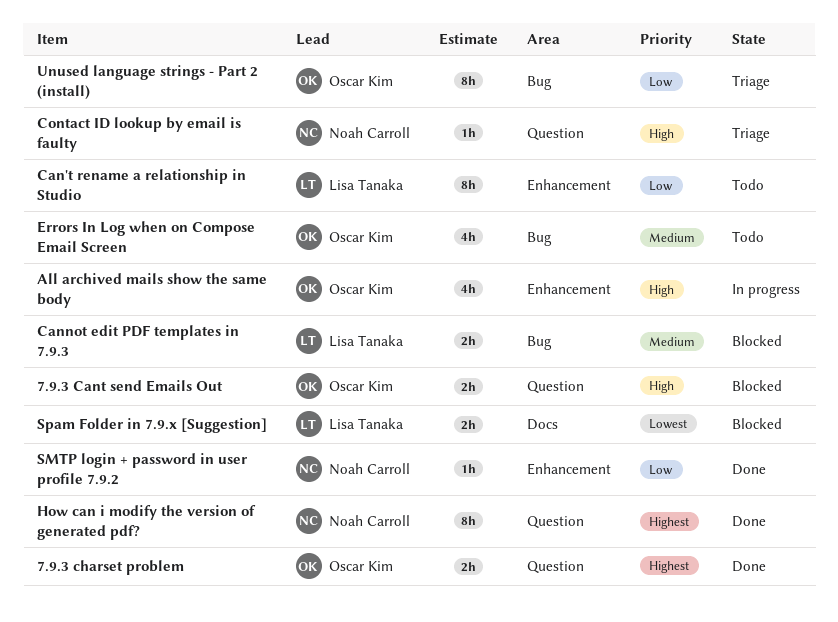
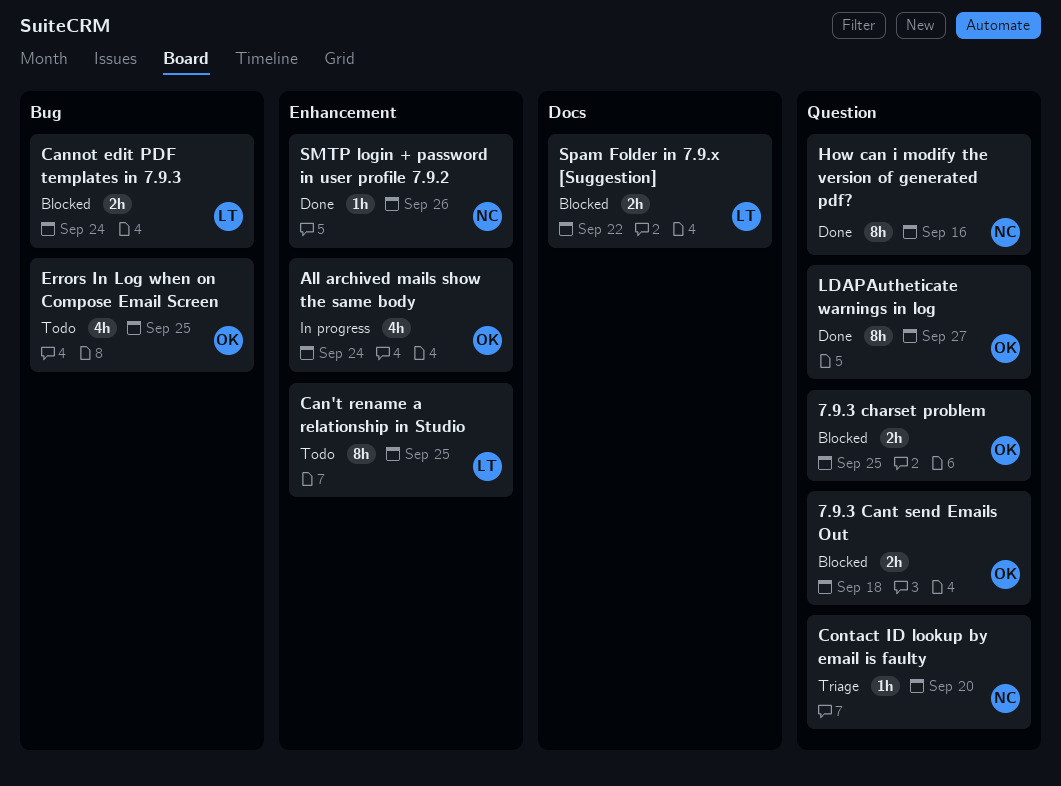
7.9.3 charset problem, status: Done -> Blocked
LDAPAutheticate warnings in log: none -> present
Unused language strings - Part 2 (install): present -> none

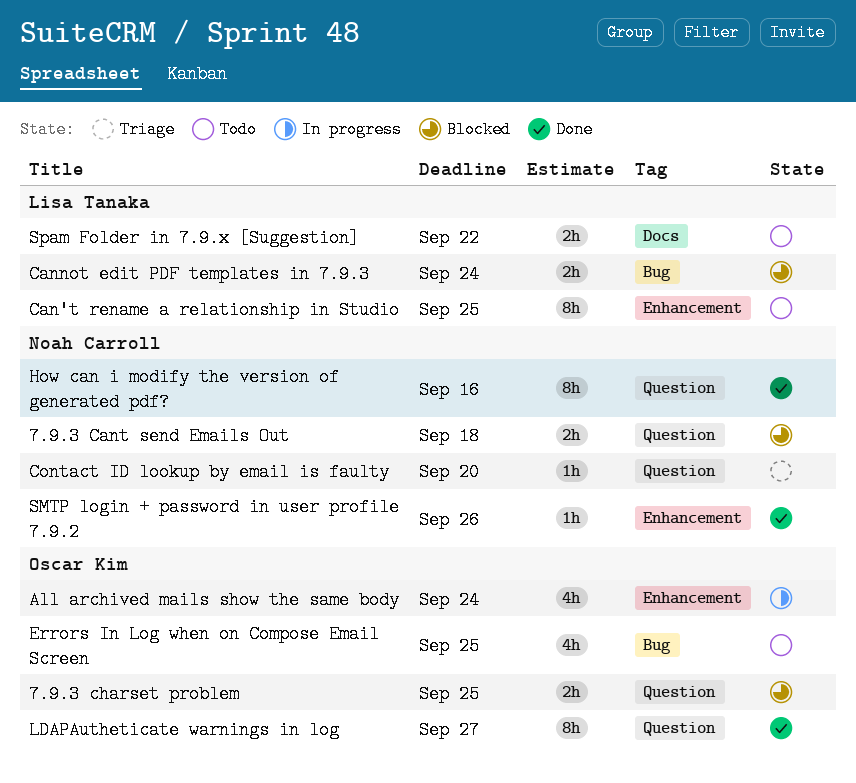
7.9.3 Cant send Emails Out, owner: Oscar Kim -> Noah Carroll
Spam Folder in 7.9.x [Suggestion], status: Blocked -> Todo

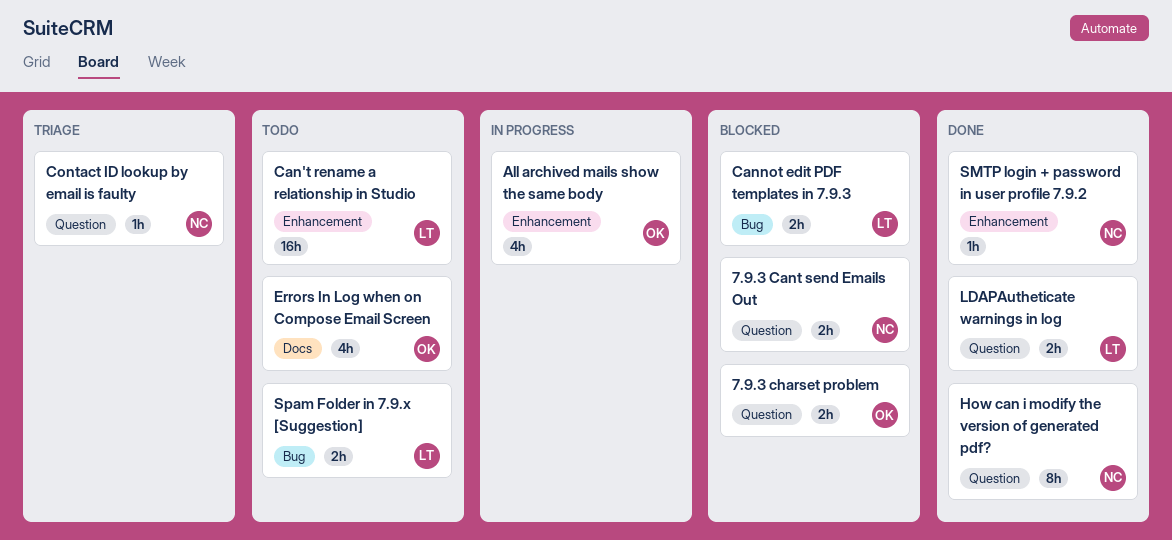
Can't rename a relationship in Studio, estimate: 8h -> 16h
Errors In Log when on Compose Email Screen, label: Bug -> Docs
LDAPAutheticate warnings in log, owner: Oscar Kim -> Lisa Tanaka
LDAPAutheticate warnings in log, estimate: 8h -> 2h
Spam Folder in 7.9.x [Suggestion], label: Docs -> Bug

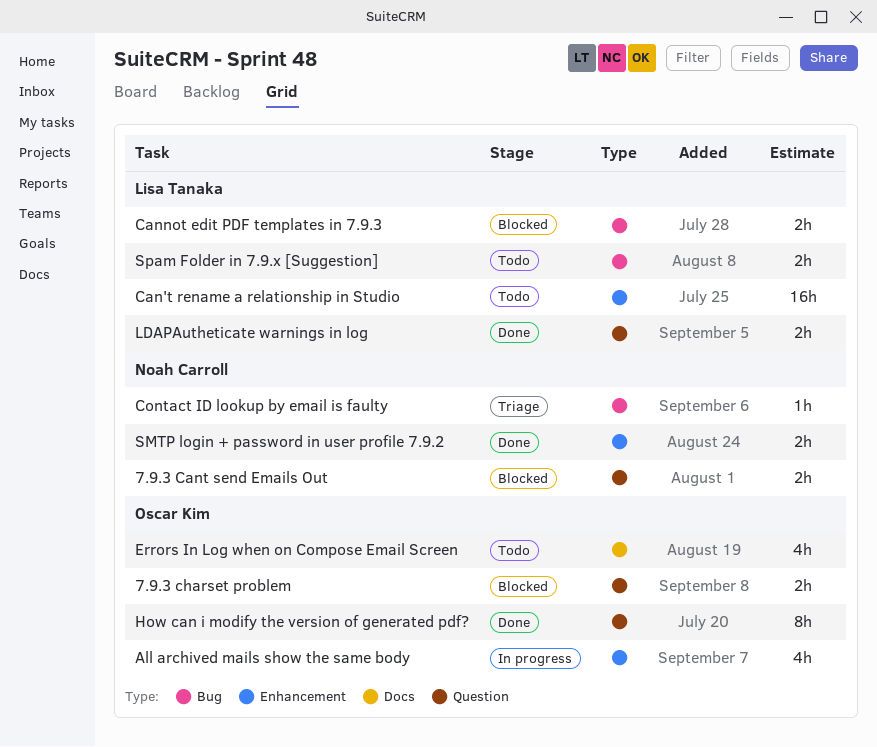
Contact ID lookup by email is faulty, label: Question -> Bug
How can i modify the version of generated pdf?, owner: Noah Carroll -> Oscar Kim
SMTP login + password in user profile 7.9.2, estimate: 1h -> 2h

